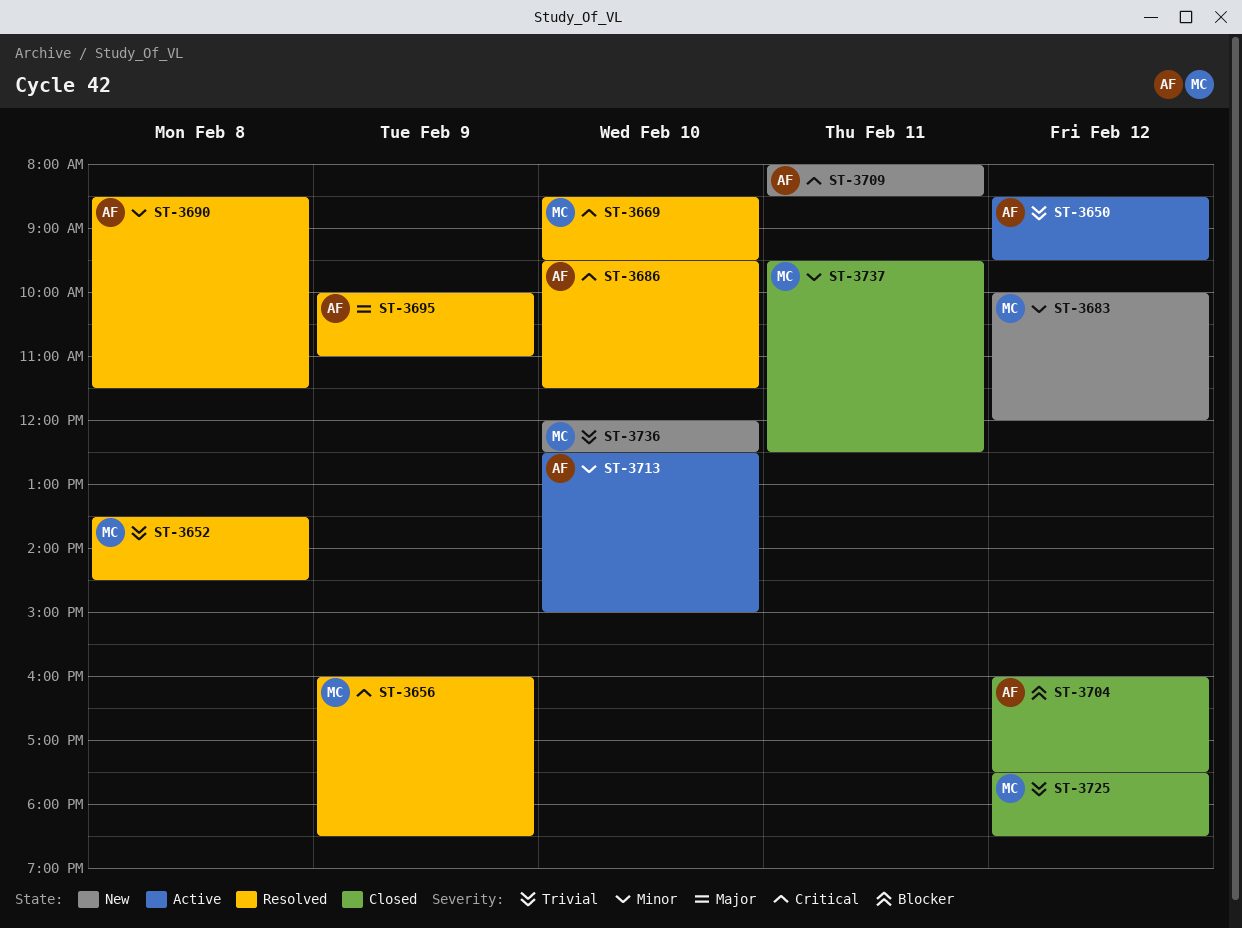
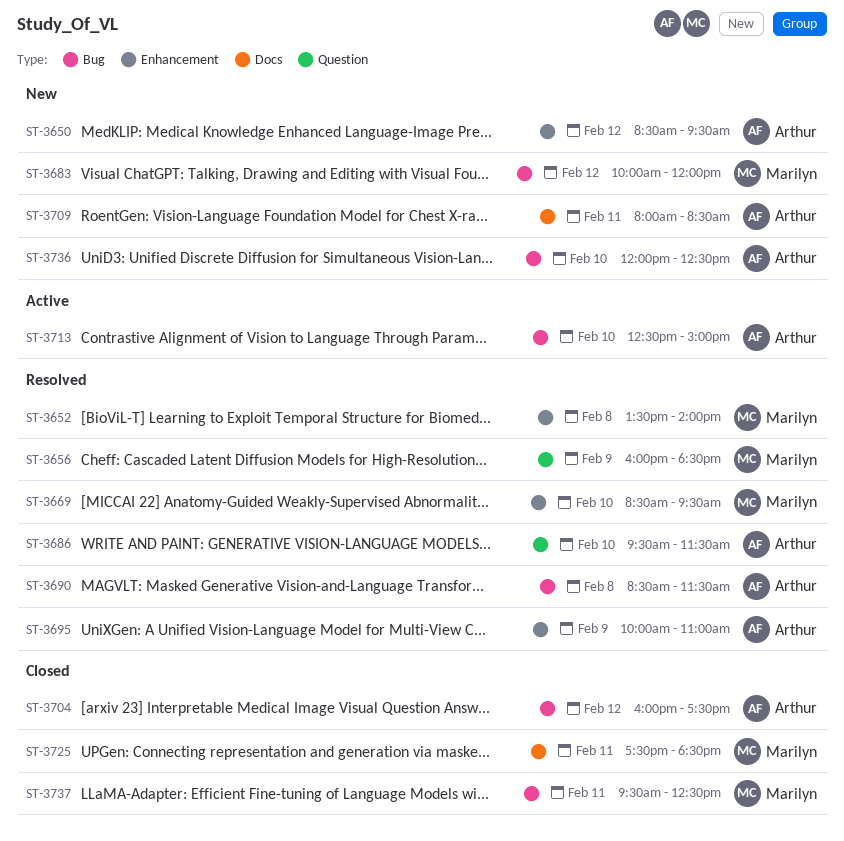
ST-3650, status: Active -> New
ST-3652, ends: 14:30 -> 14:00
ST-3725, day: Feb 12 -> Feb 11
ST-3736, owner: Marilyn -> Arthur

